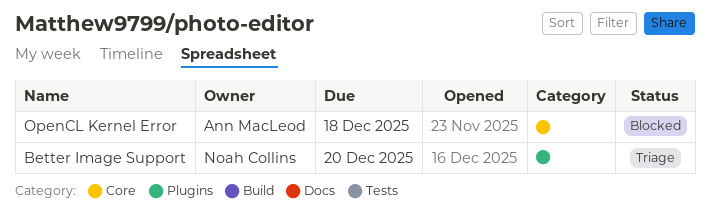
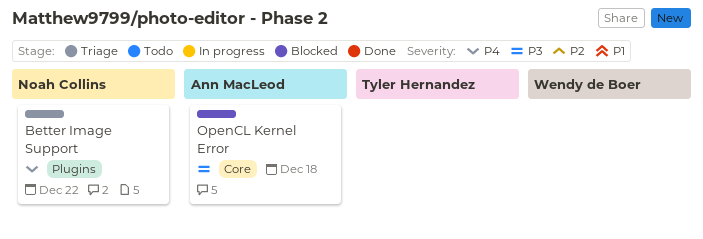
Better Image Support, due: Dec 20 -> Dec 22

